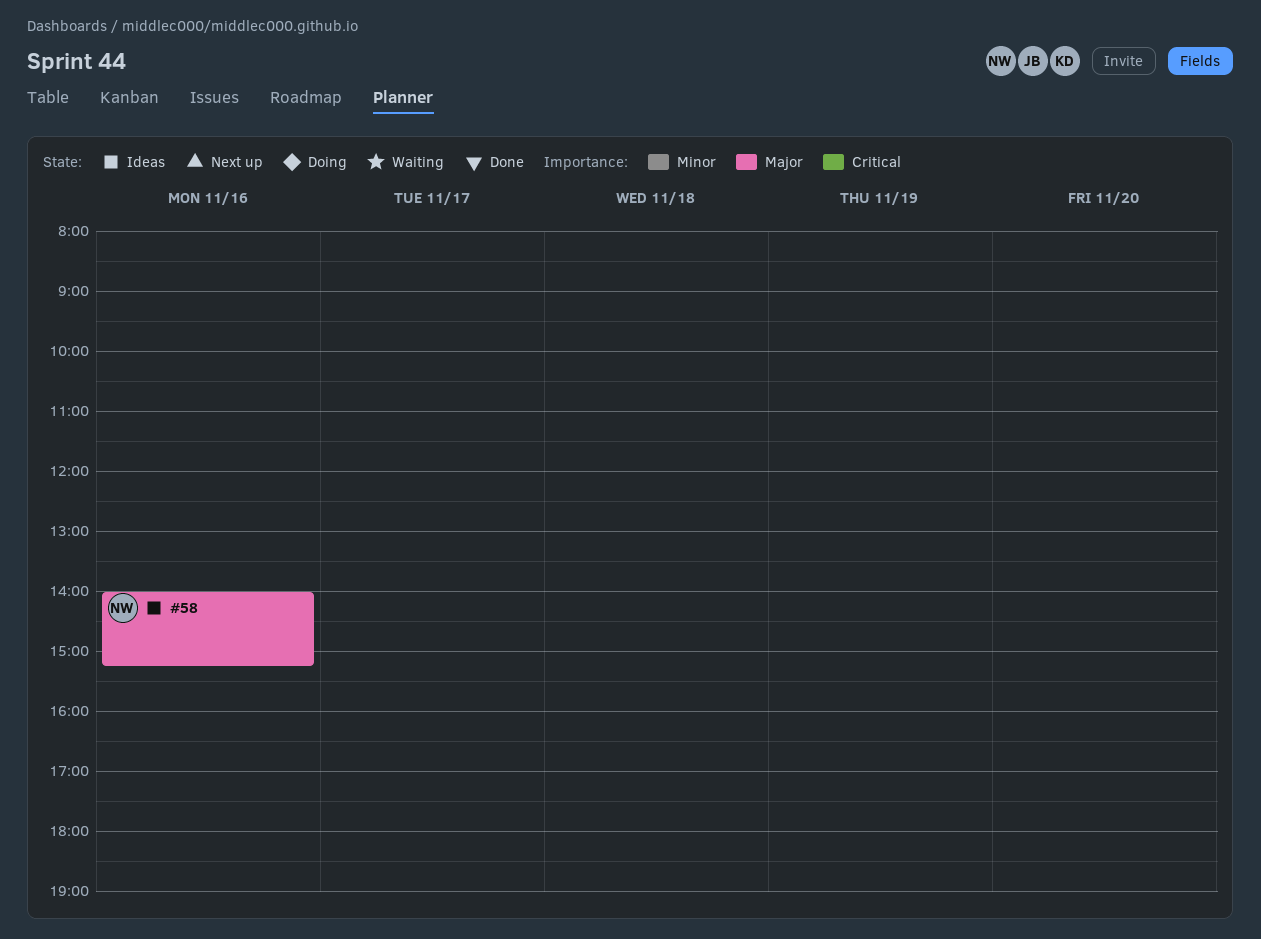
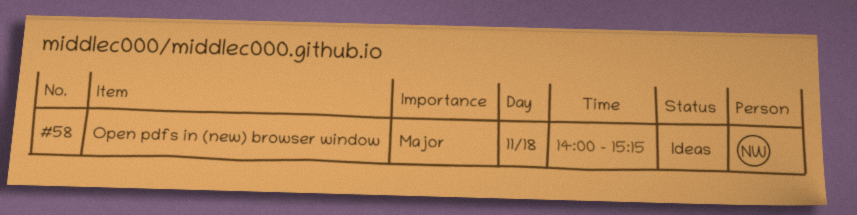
#58, day: Nov 16 -> Nov 18

